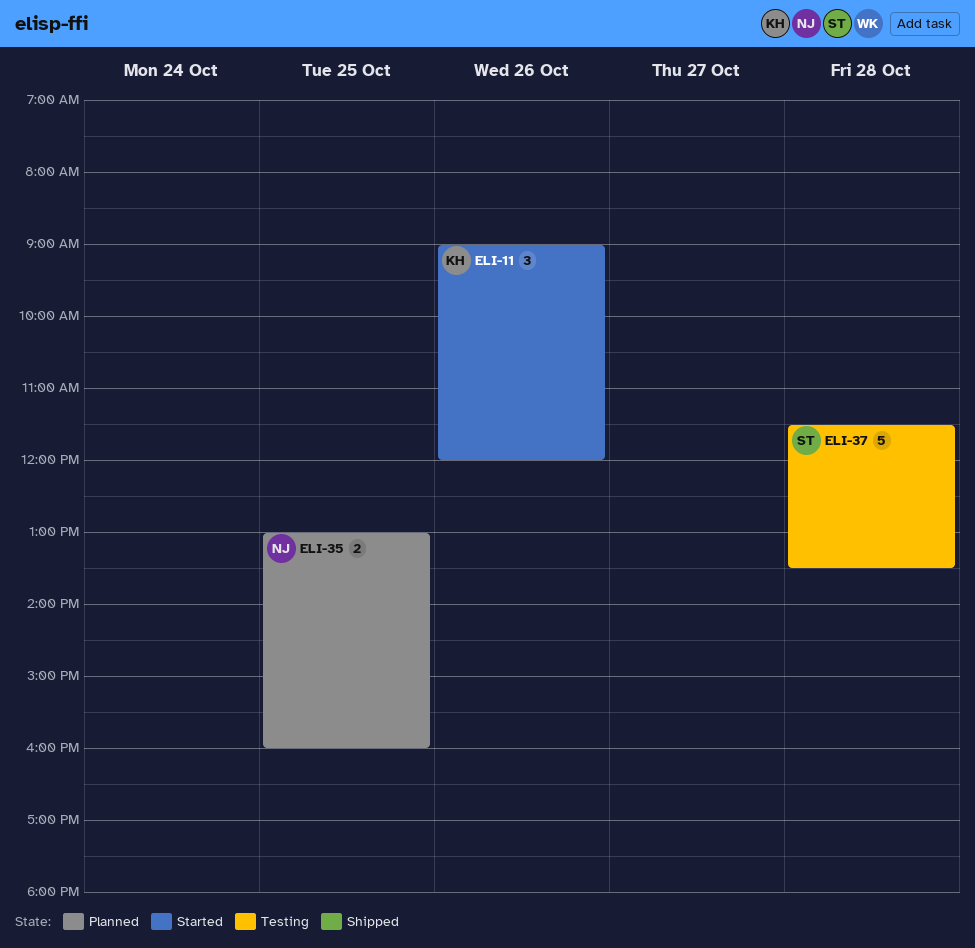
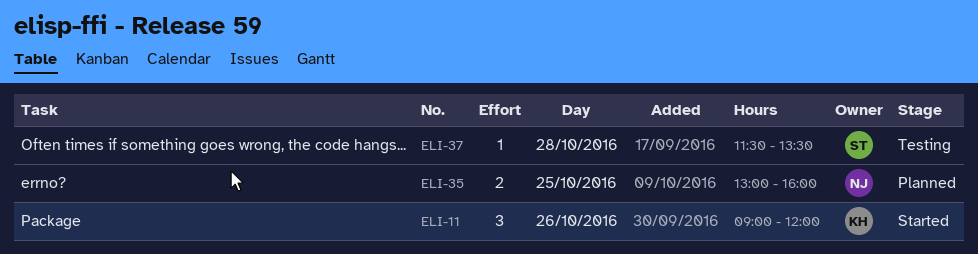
ELI-37, estimate: 5 -> 1

